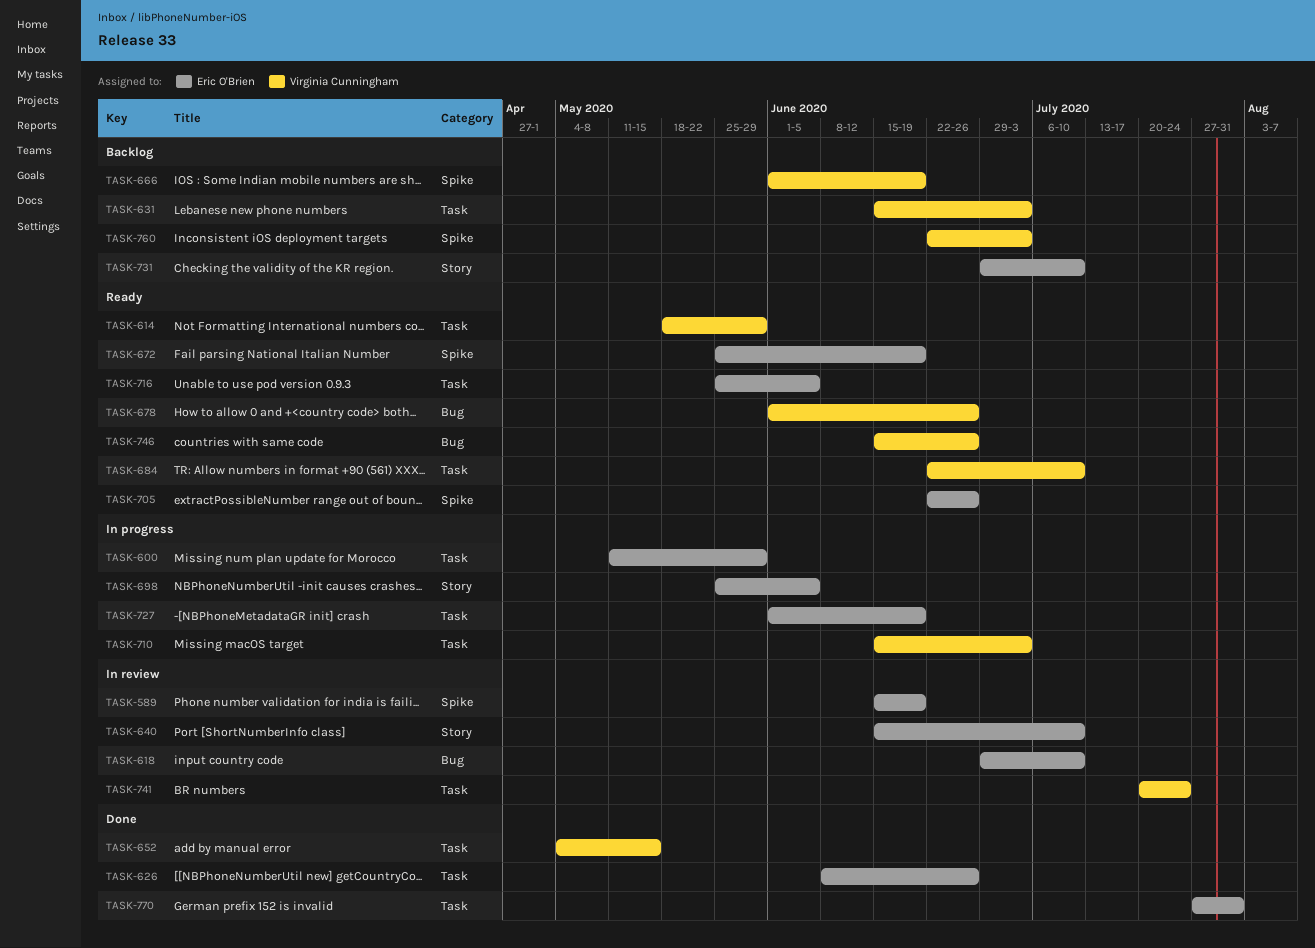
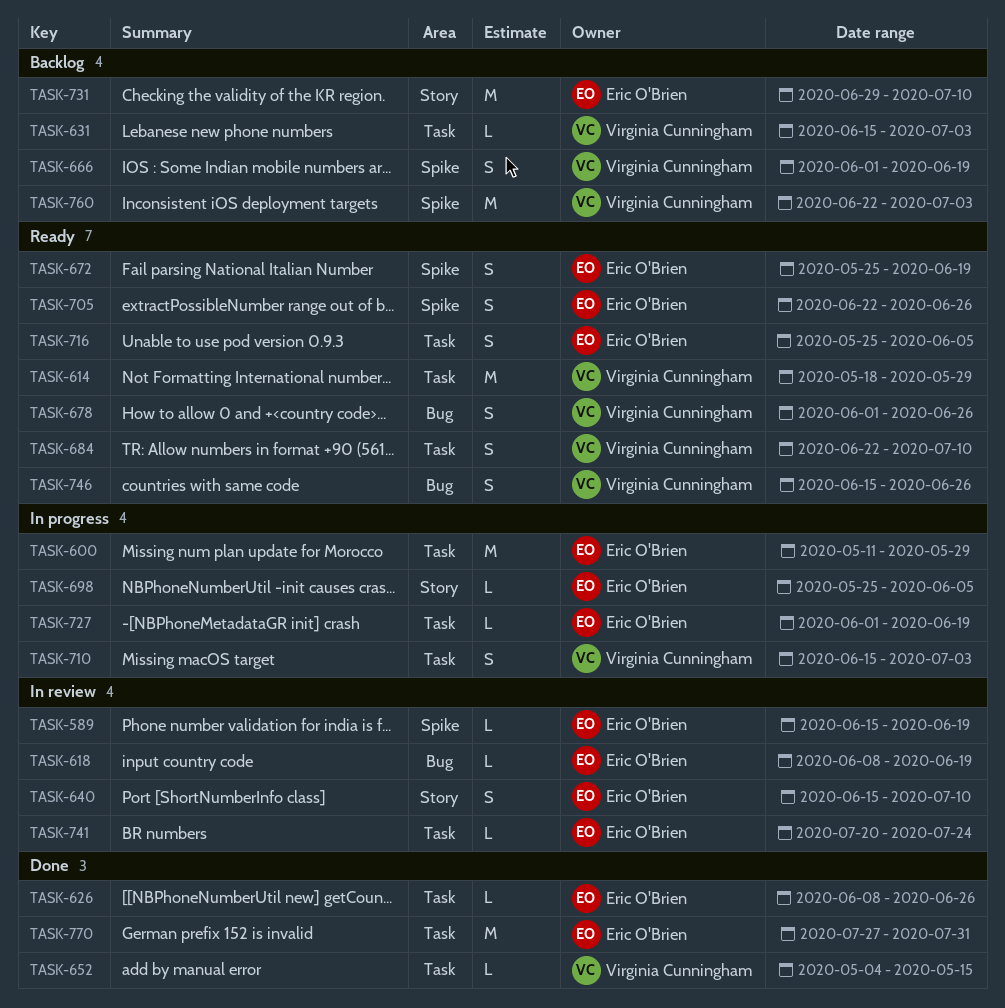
TASK-618, start: Jun 29 -> Jun 8
TASK-618, due: Jul 10 -> Jun 19
TASK-741, owner: Virginia Cunningham -> Eric O'Brien

